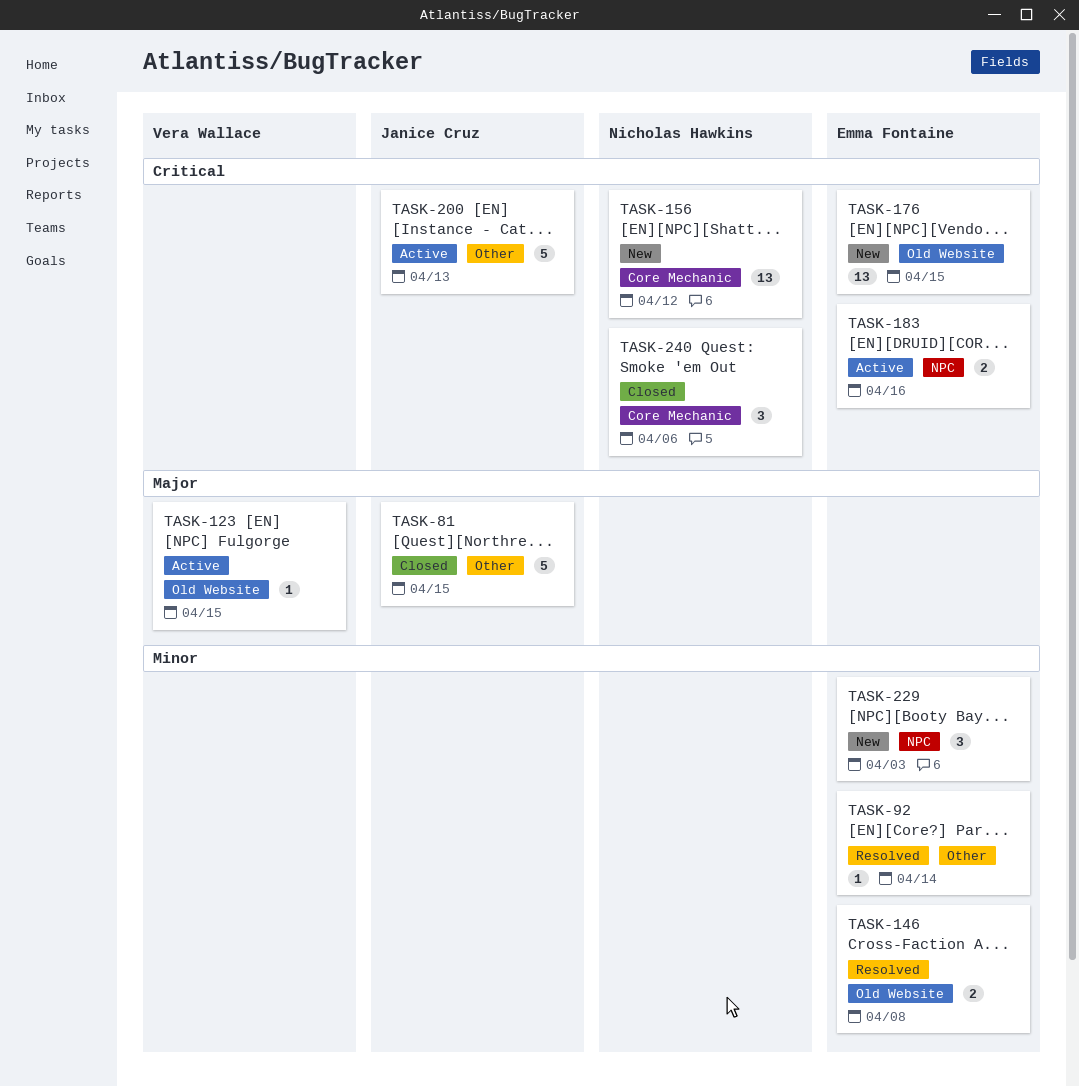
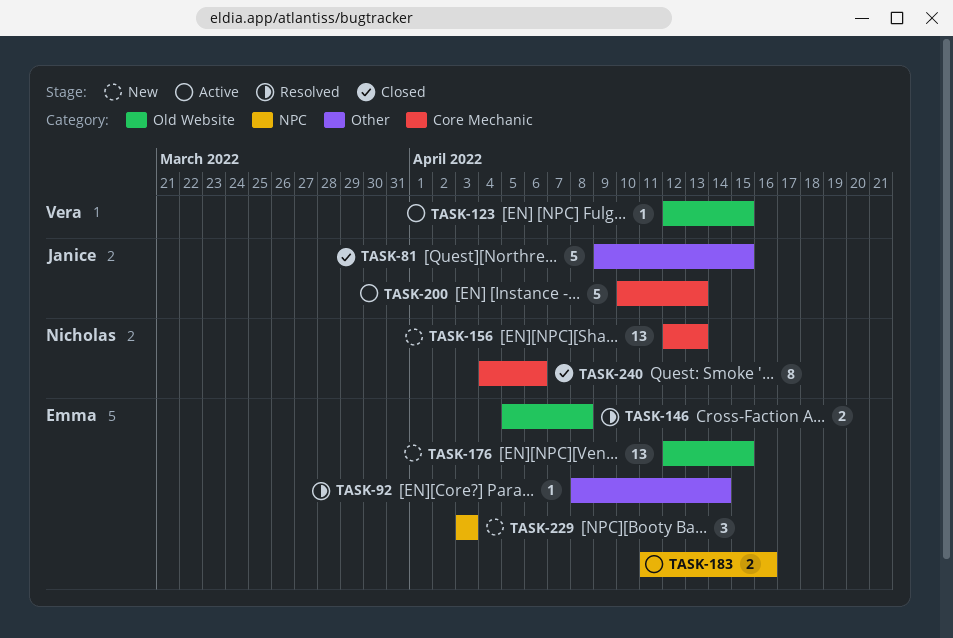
TASK-156, due: Apr 12 -> Apr 13
TASK-200, label: Other -> Core Mechanic
TASK-240, estimate: 3 -> 8

